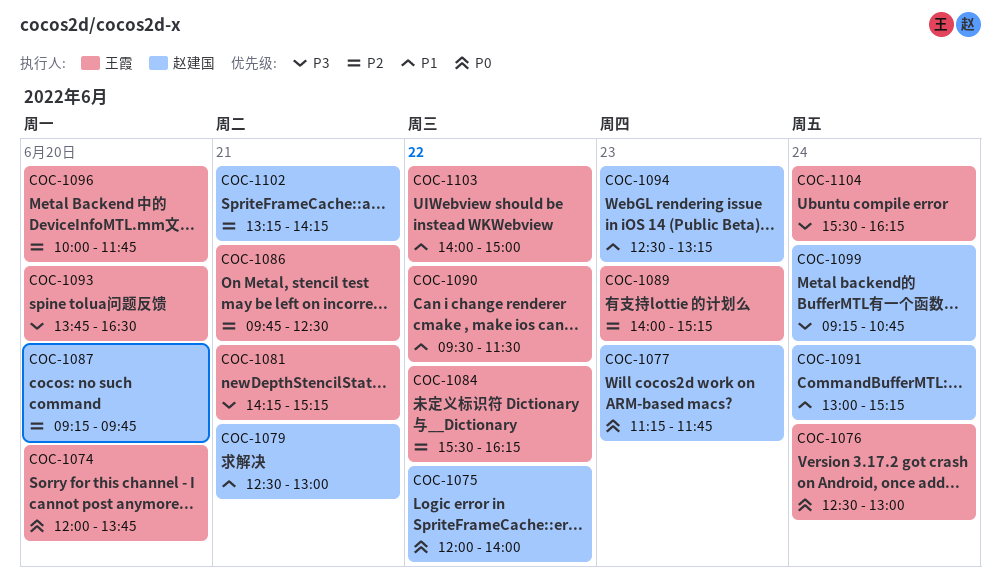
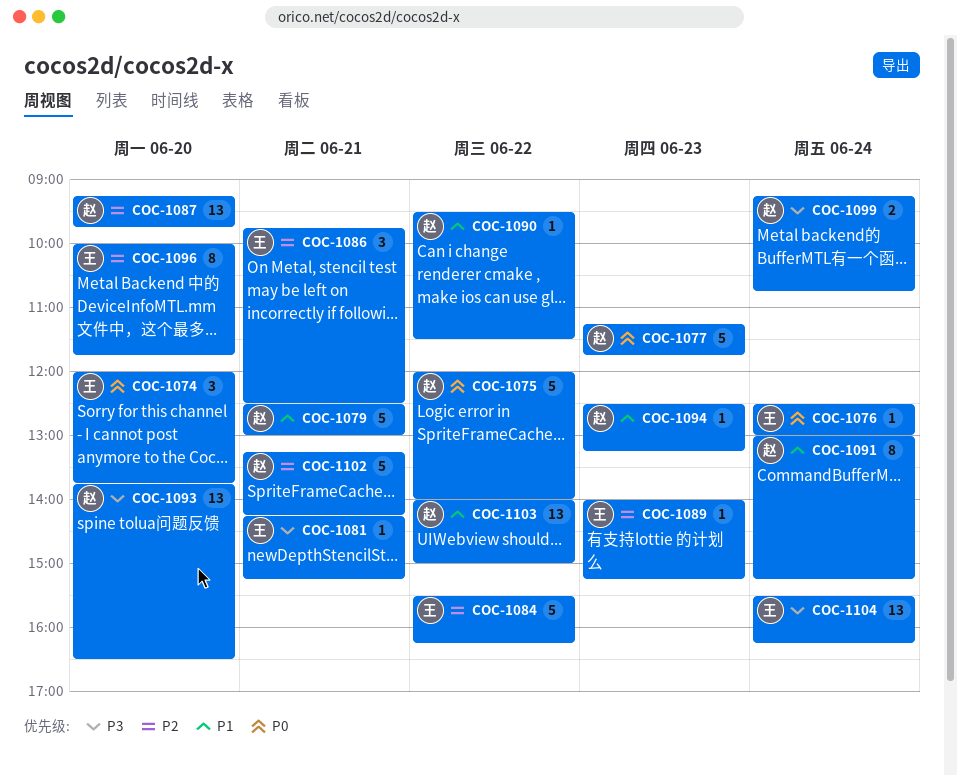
COC-1090, owner: 王霞 -> 赵建国
COC-1093, owner: 王霞 -> 赵建国
COC-1103, owner: 王霞 -> 赵建国

